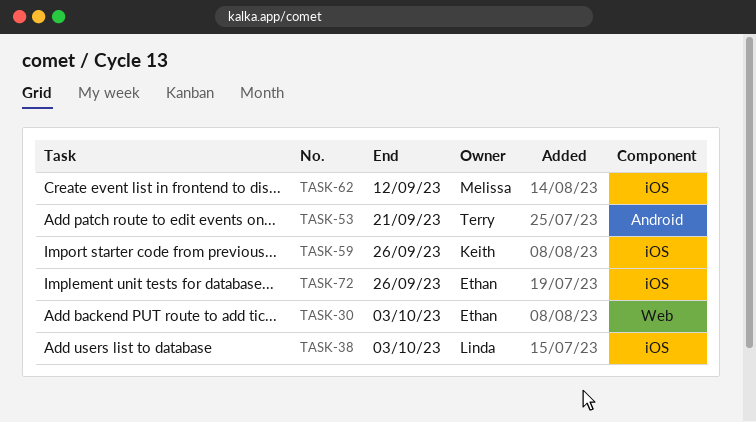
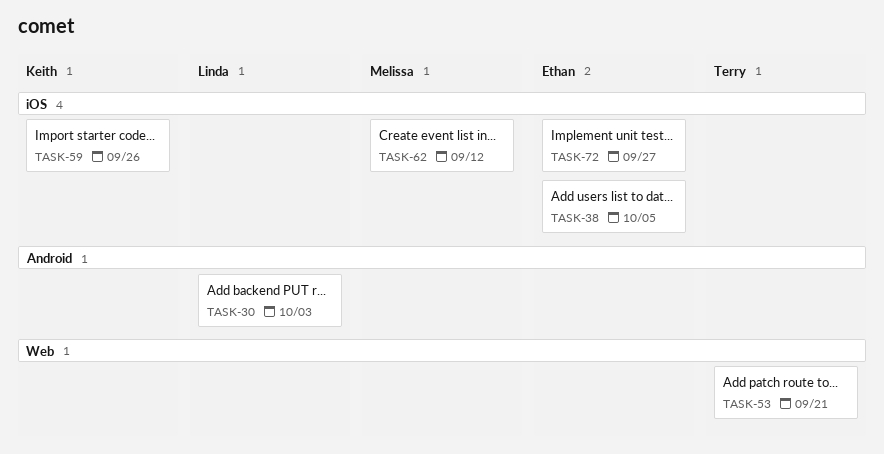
TASK-30, owner: Ethan -> Linda
TASK-30, label: Web -> Android
TASK-38, owner: Linda -> Ethan
TASK-38, due: Oct 3 -> Oct 5
TASK-53, label: Android -> Web
TASK-72, due: Sep 26 -> Sep 27

